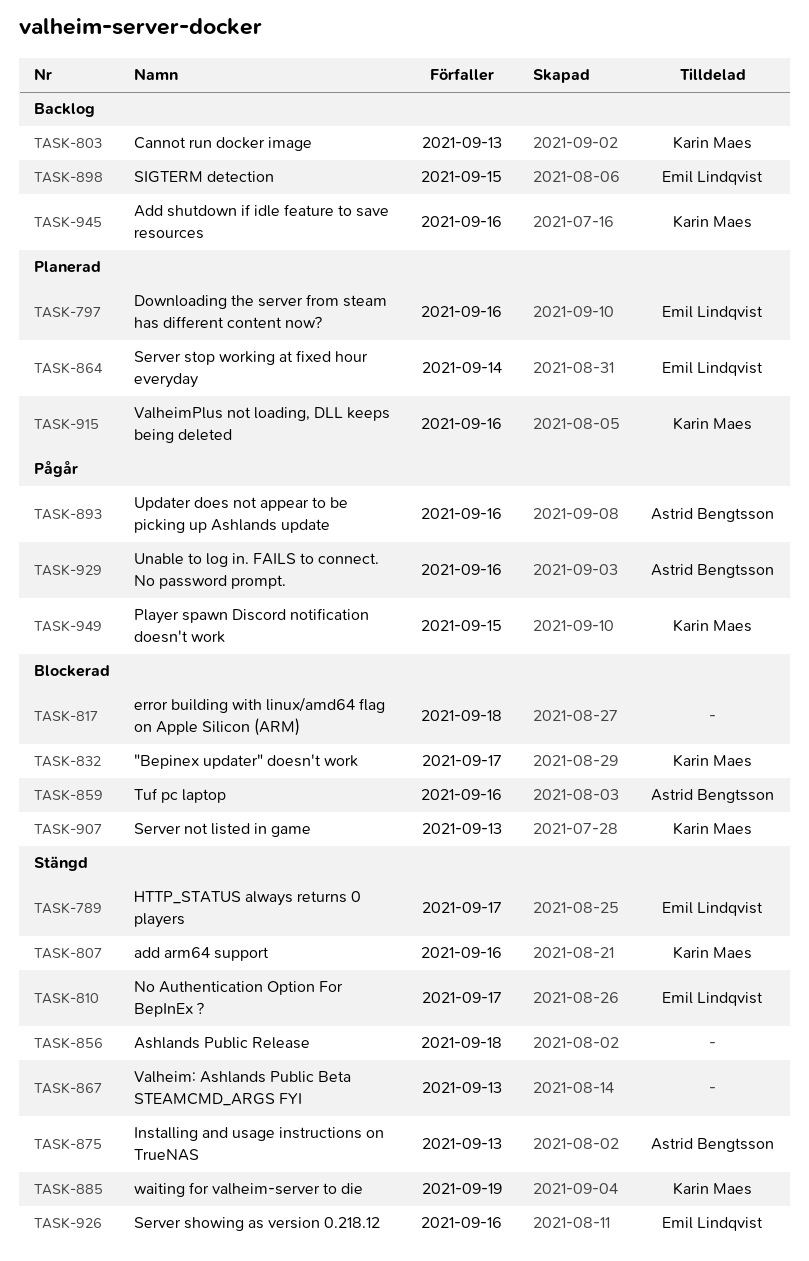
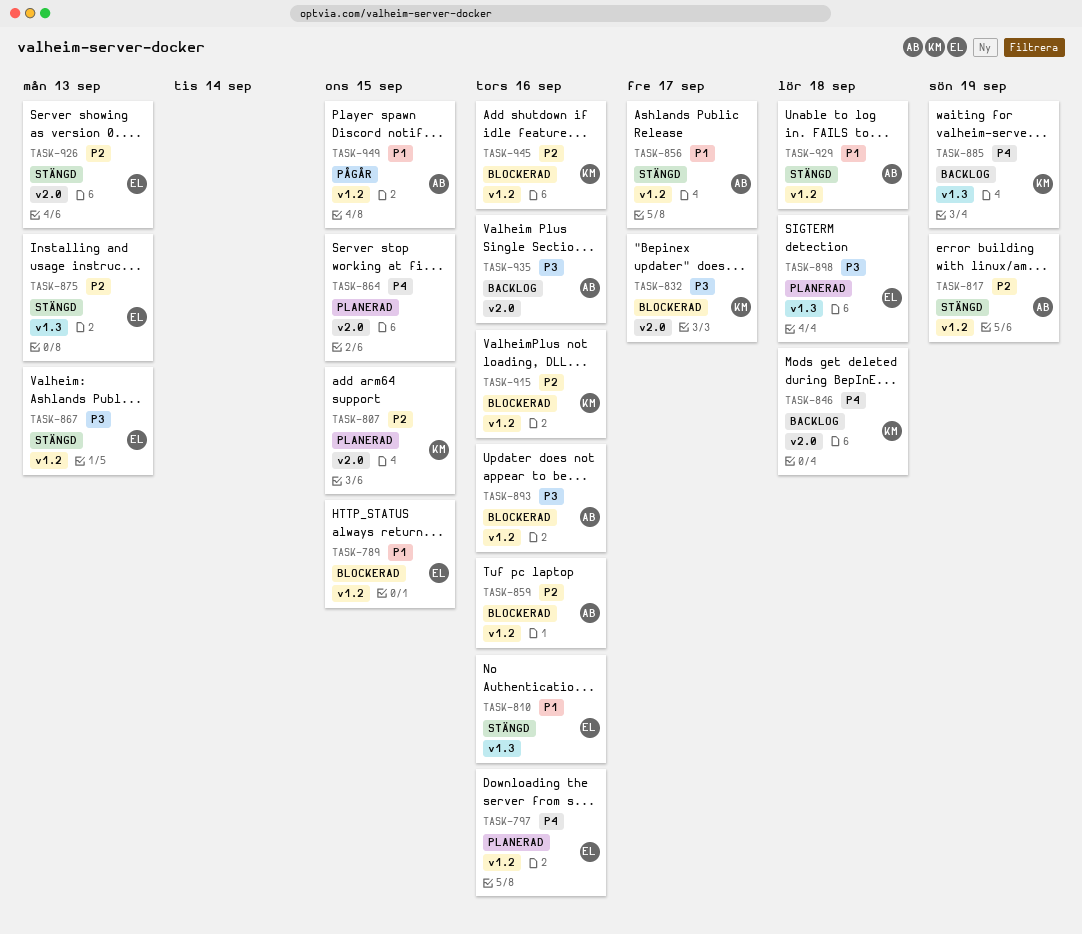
TASK-789, status: Stängd -> Blockerad
TASK-789, due: Sep 17 -> Sep 15
TASK-803: present -> none
TASK-807, status: Stängd -> Planerad
TASK-807, due: Sep 16 -> Sep 15
TASK-810, due: Sep 17 -> Sep 16
TASK-817, status: Blockerad -> Stängd
TASK-817, owner: none -> Astrid Bengtsson
TASK-817, due: Sep 18 -> Sep 19
TASK-846: none -> present
TASK-856, owner: none -> Astrid Bengtsson
TASK-856, due: Sep 18 -> Sep 17
TASK-864, owner: Emil Lindqvist -> none
TASK-864, due: Sep 14 -> Sep 15
TASK-867, owner: none -> Emil Lindqvist
TASK-875, owner: Astrid Bengtsson -> Emil Lindqvist
TASK-885, status: Stängd -> Backlog
TASK-893, status: Pågår -> Blockerad
TASK-898, status: Backlog -> Planerad
TASK-898, due: Sep 15 -> Sep 18
TASK-907: present -> none
TASK-915, status: Planerad -> Blockerad
TASK-926, due: Sep 16 -> Sep 13
TASK-929, status: Pågår -> Stängd
TASK-929, due: Sep 16 -> Sep 18
TASK-935: none -> present
TASK-945, status: Backlog -> Blockerad
TASK-949, owner: Karin Maes -> Astrid Bengtsson

